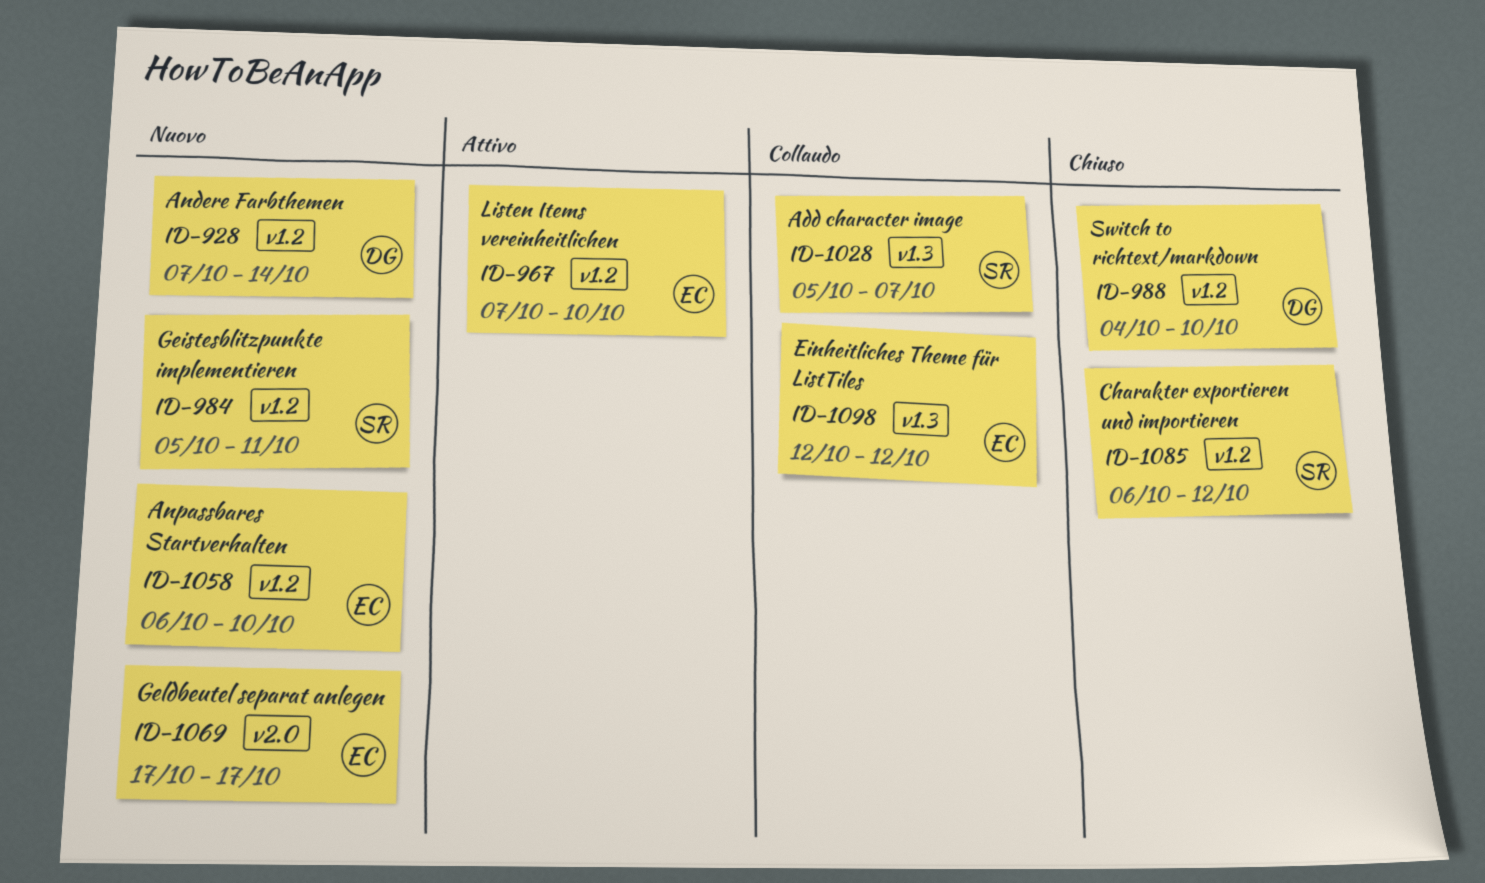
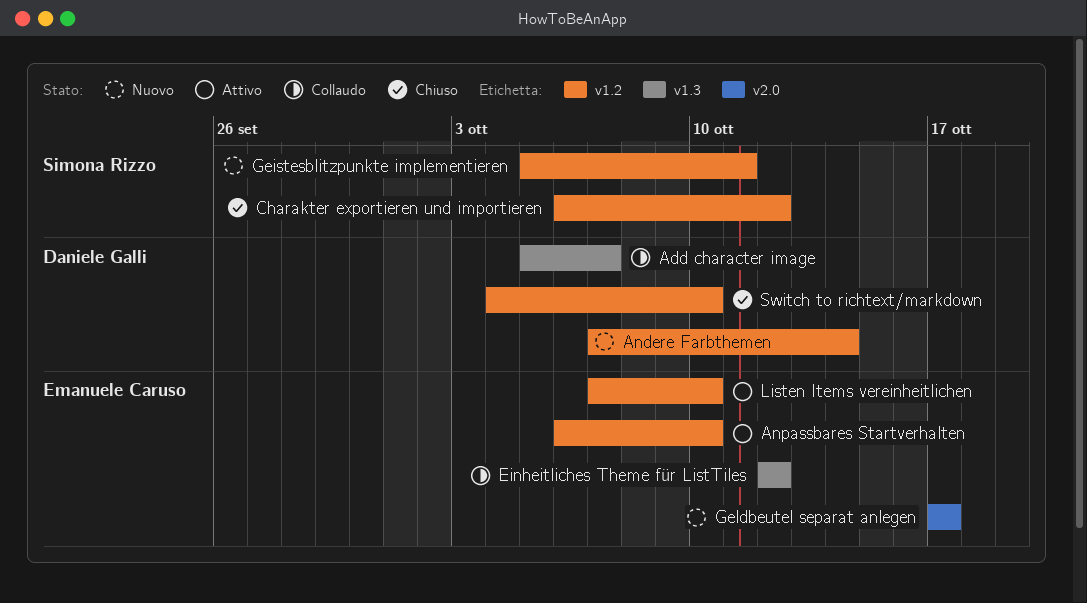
Add character image, owner: Simona Rizzo -> Daniele Galli
Anpassbares Startverhalten, status: Nuovo -> Attivo

